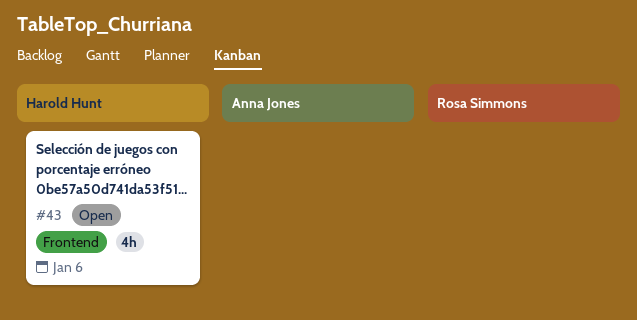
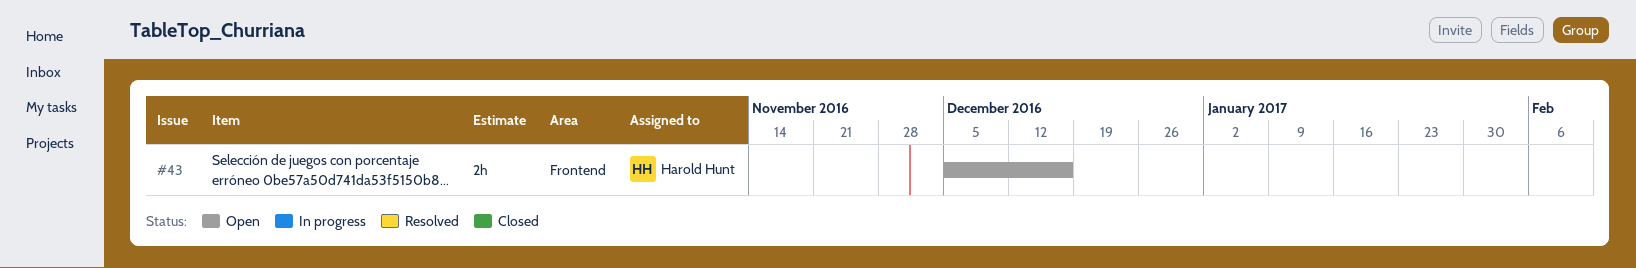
#43, estimate: 4h -> 2h
#43, due: Jan 6 -> Dec 16

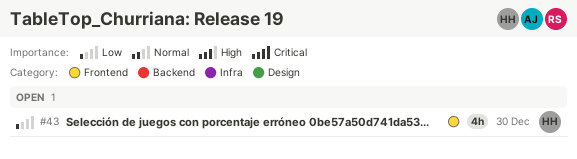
#43, estimate: 2h -> 4h
#43, due: Dec 16 -> Dec 30

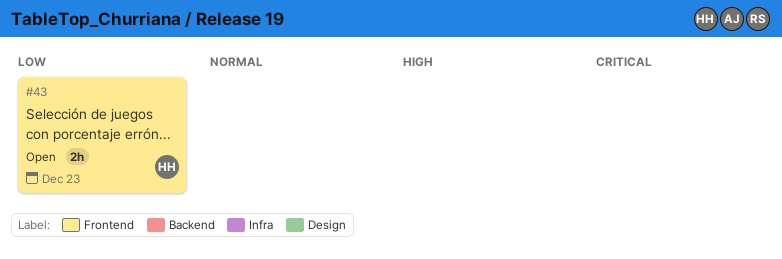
#43, estimate: 4h -> 2h
#43, due: Dec 30 -> Dec 23

